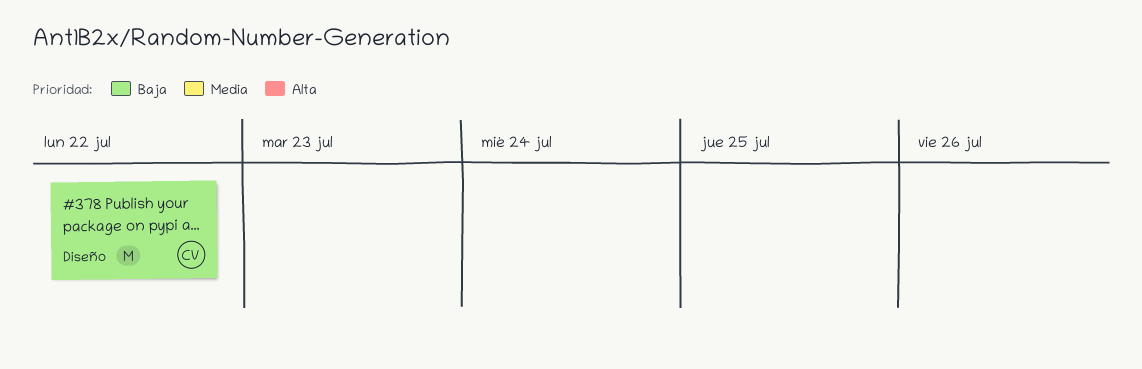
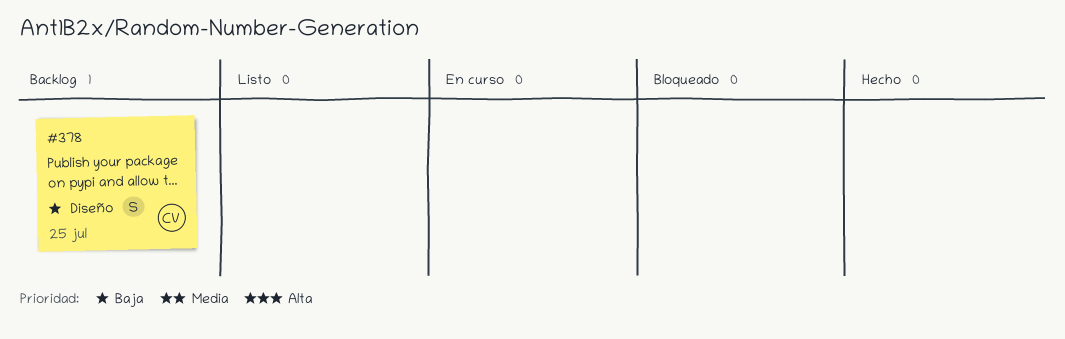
#378, estimate: M -> S
#378, due: Jul 22 -> Jul 25

